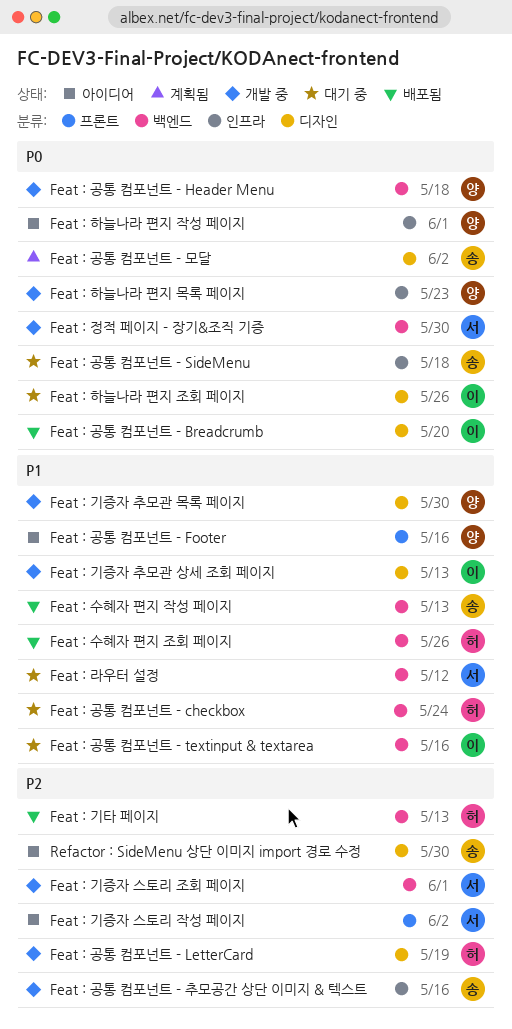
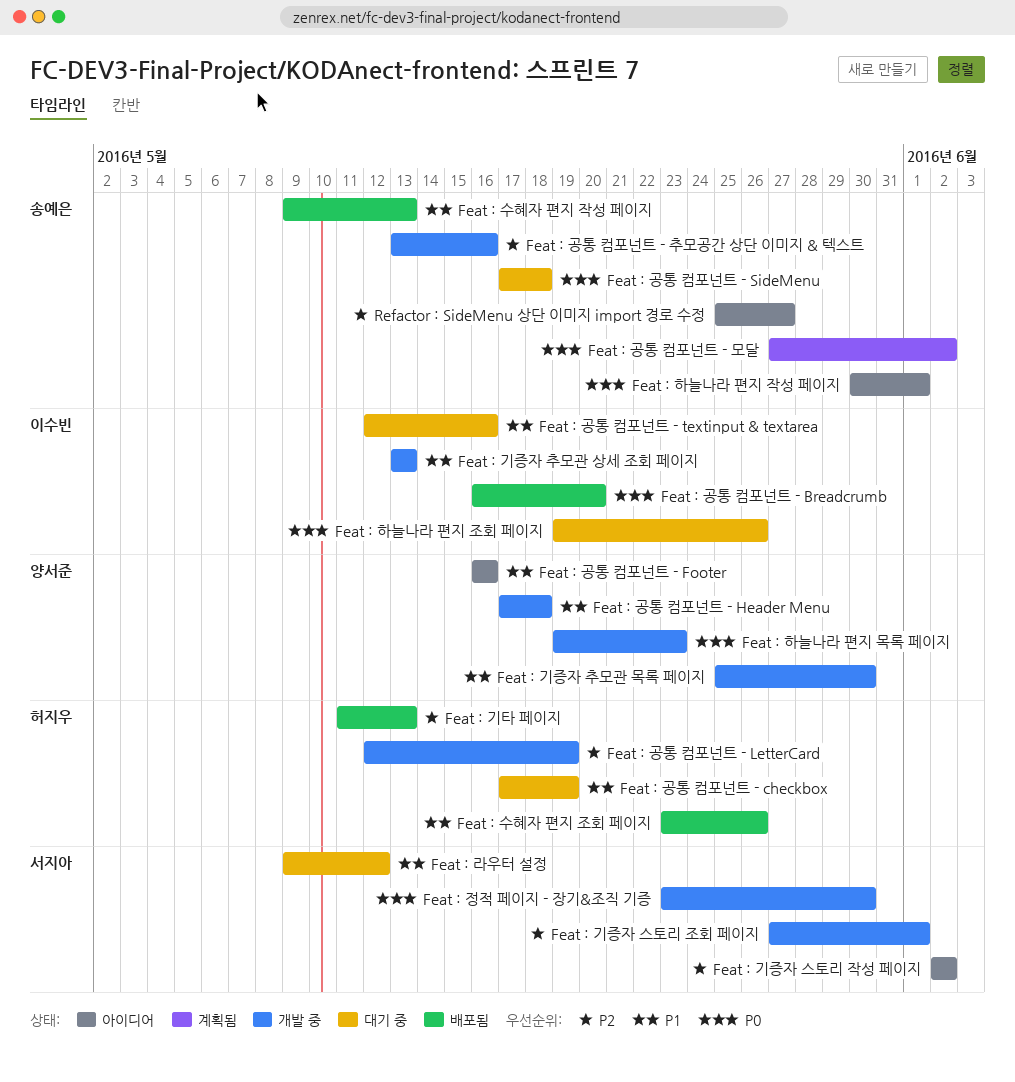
Feat : 공통 컴포넌트 - checkbox, due: May 24 -> May 19
Feat : 공통 컴포넌트 - Header Menu, priority: P0 -> P1
Feat : 하늘나라 편지 작성 페이지, owner: 양서준 -> 송예은
Refactor : SideMenu 상단 이미지 import 경로 수정, due: May 30 -> May 27

